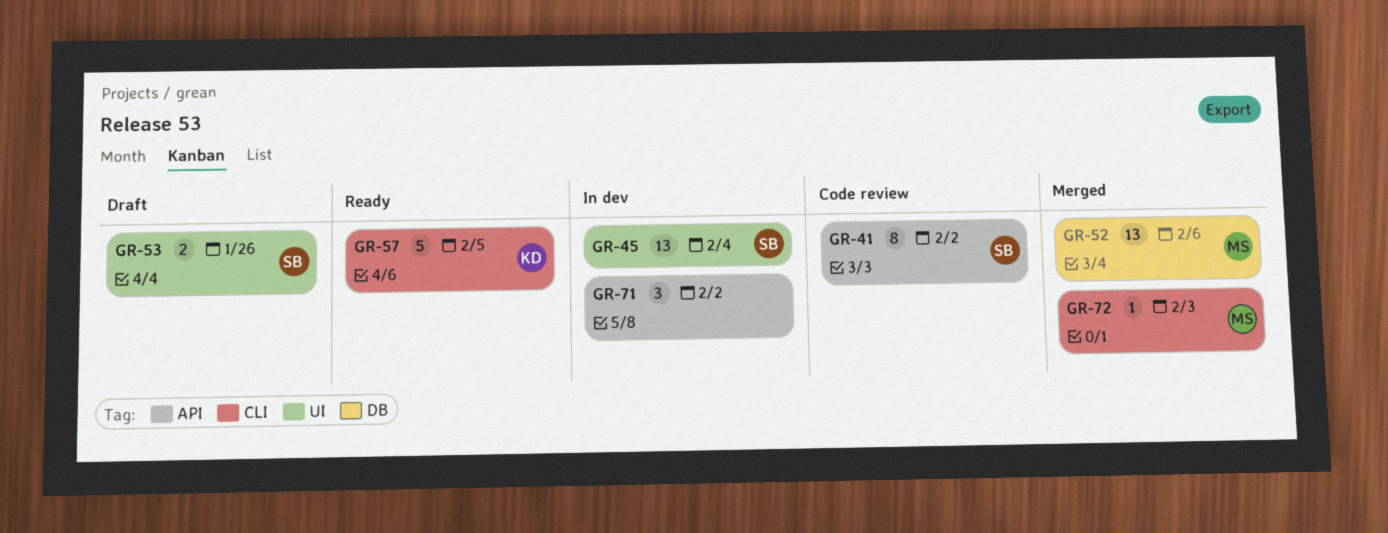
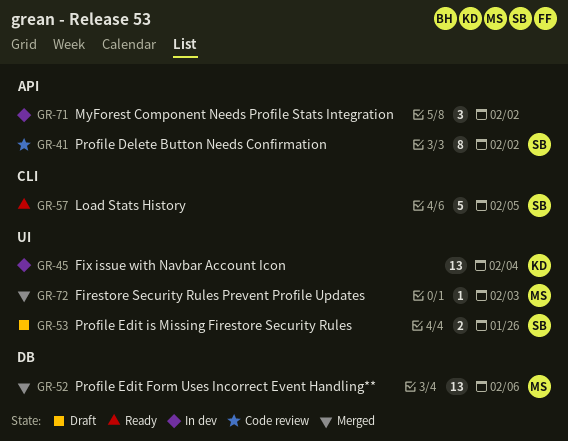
GR-45, owner: SB -> KD
GR-57, owner: KD -> SB
GR-72, label: CLI -> UI

